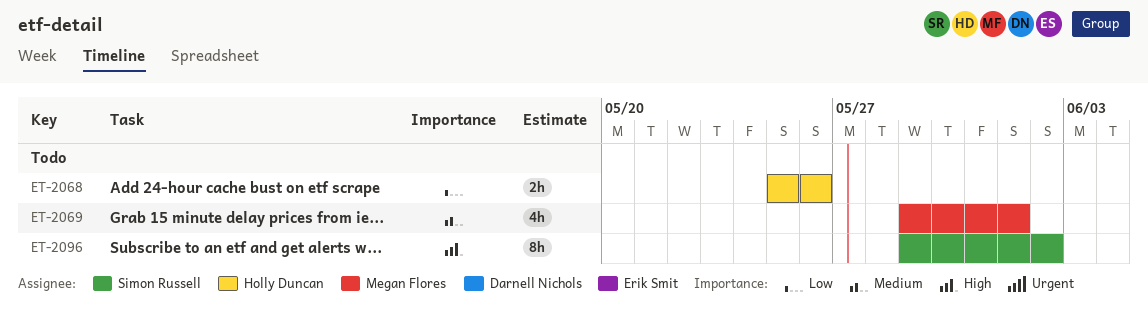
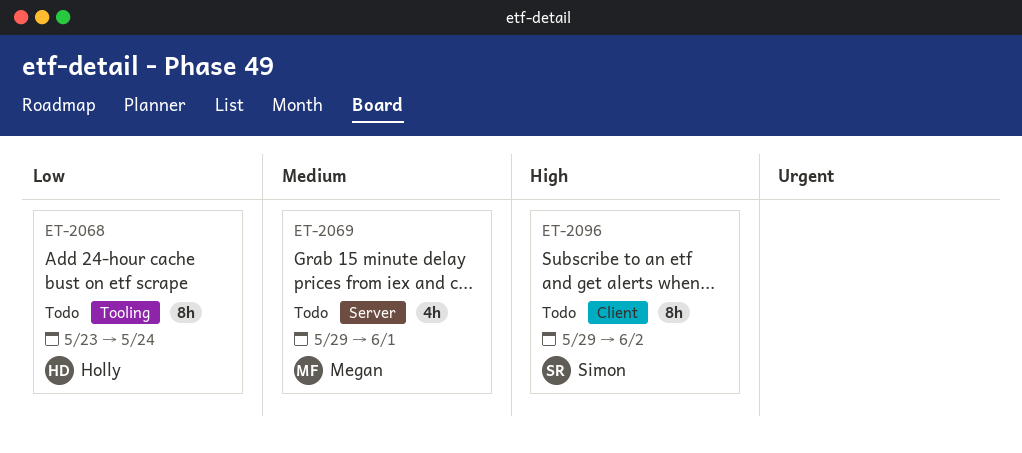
ET-2068, estimate: 2h -> 8h
ET-2068, start: May 25 -> May 23
ET-2068, due: May 26 -> May 24

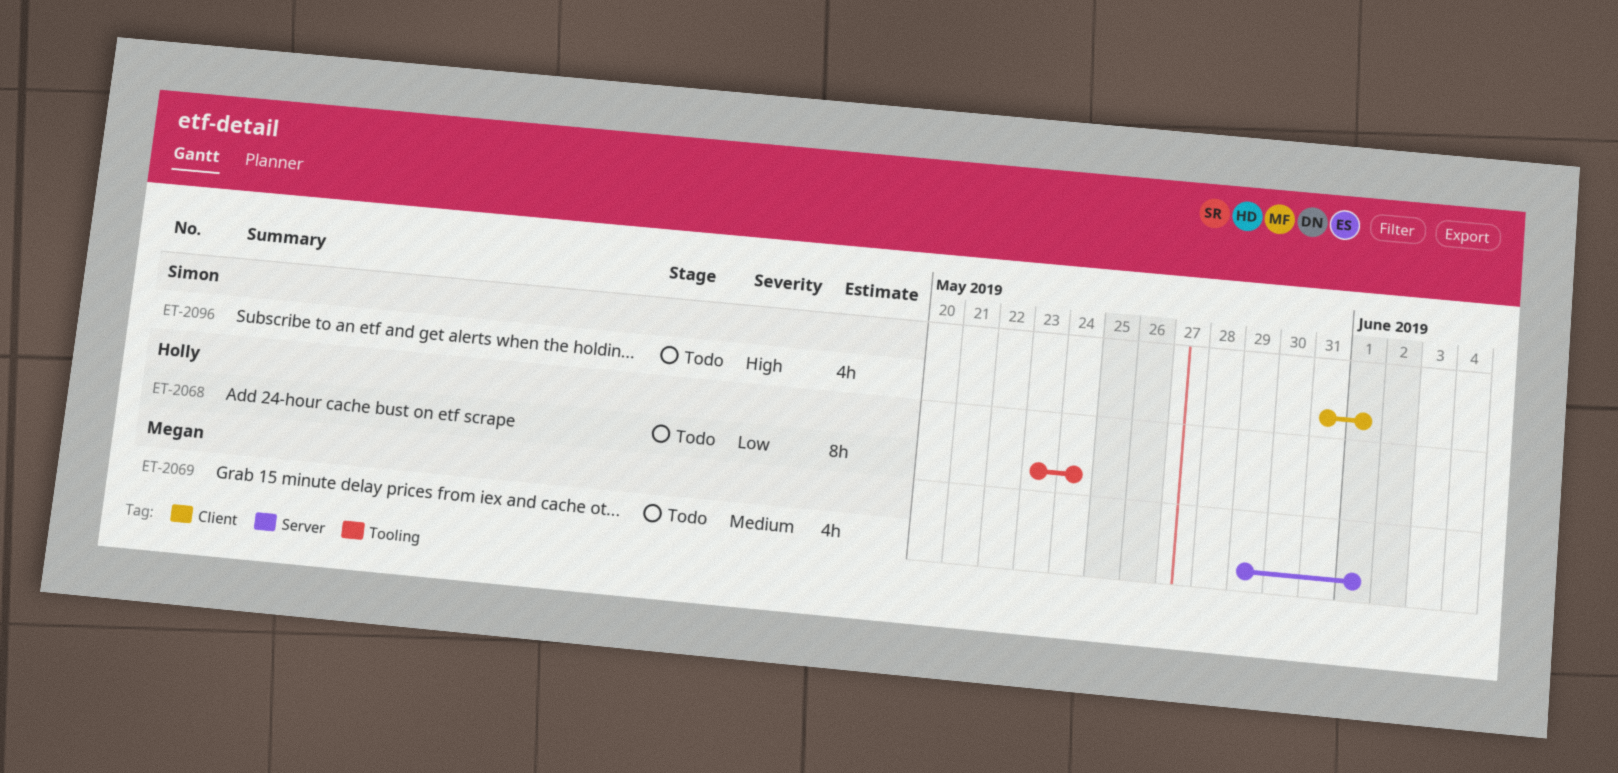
ET-2096, estimate: 8h -> 4h
ET-2096, start: May 29 -> May 31
ET-2096, due: Jun 2 -> Jun 1

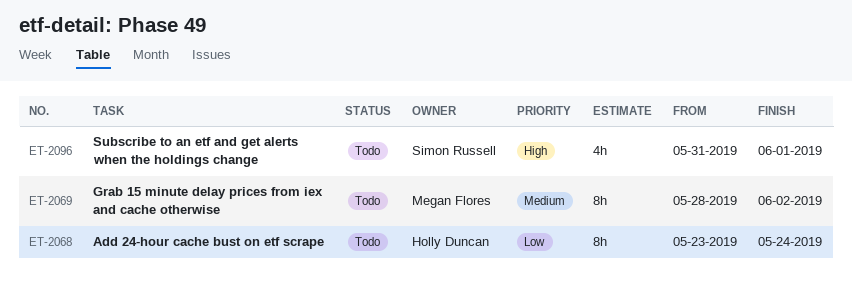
ET-2069, estimate: 4h -> 8h
ET-2069, start: May 29 -> May 28
ET-2069, due: Jun 1 -> Jun 2

